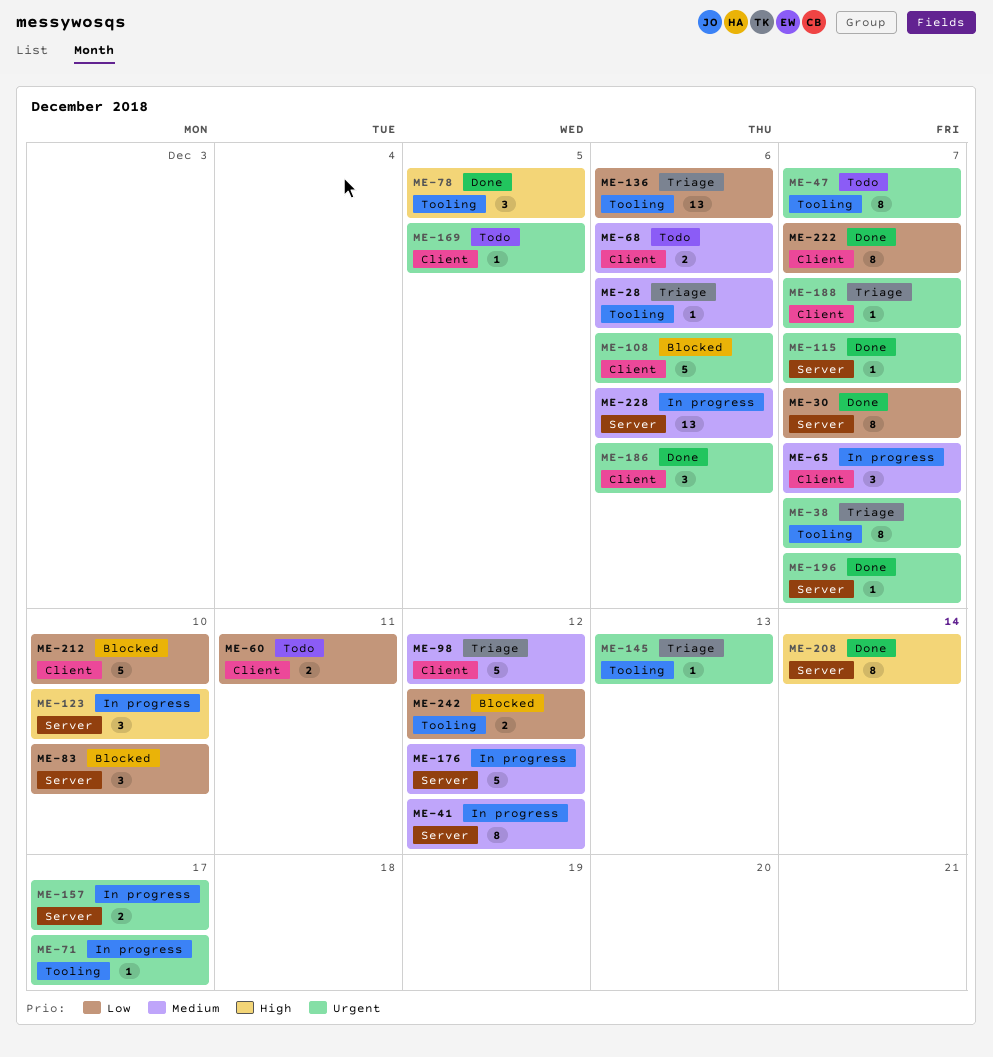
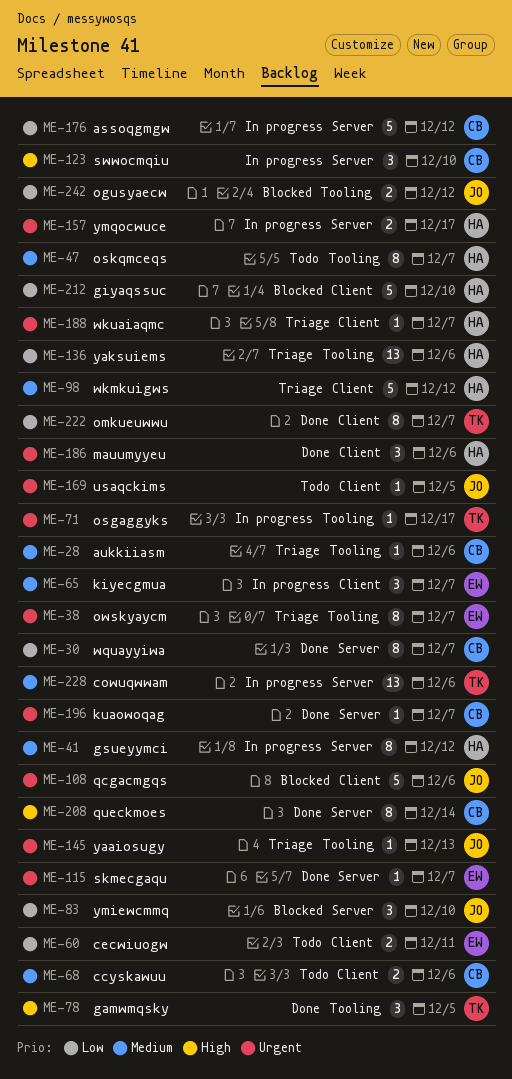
ME-47, priority: Urgent -> Medium
ME-176, priority: Medium -> Low

